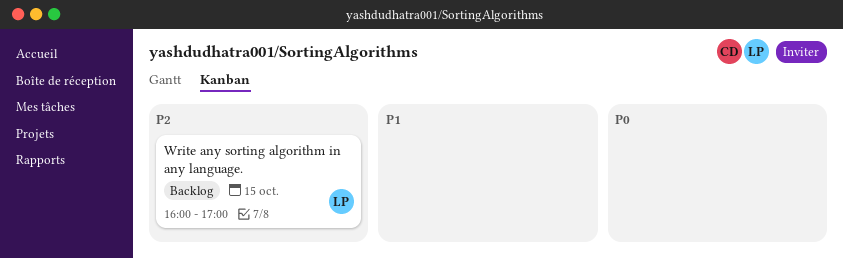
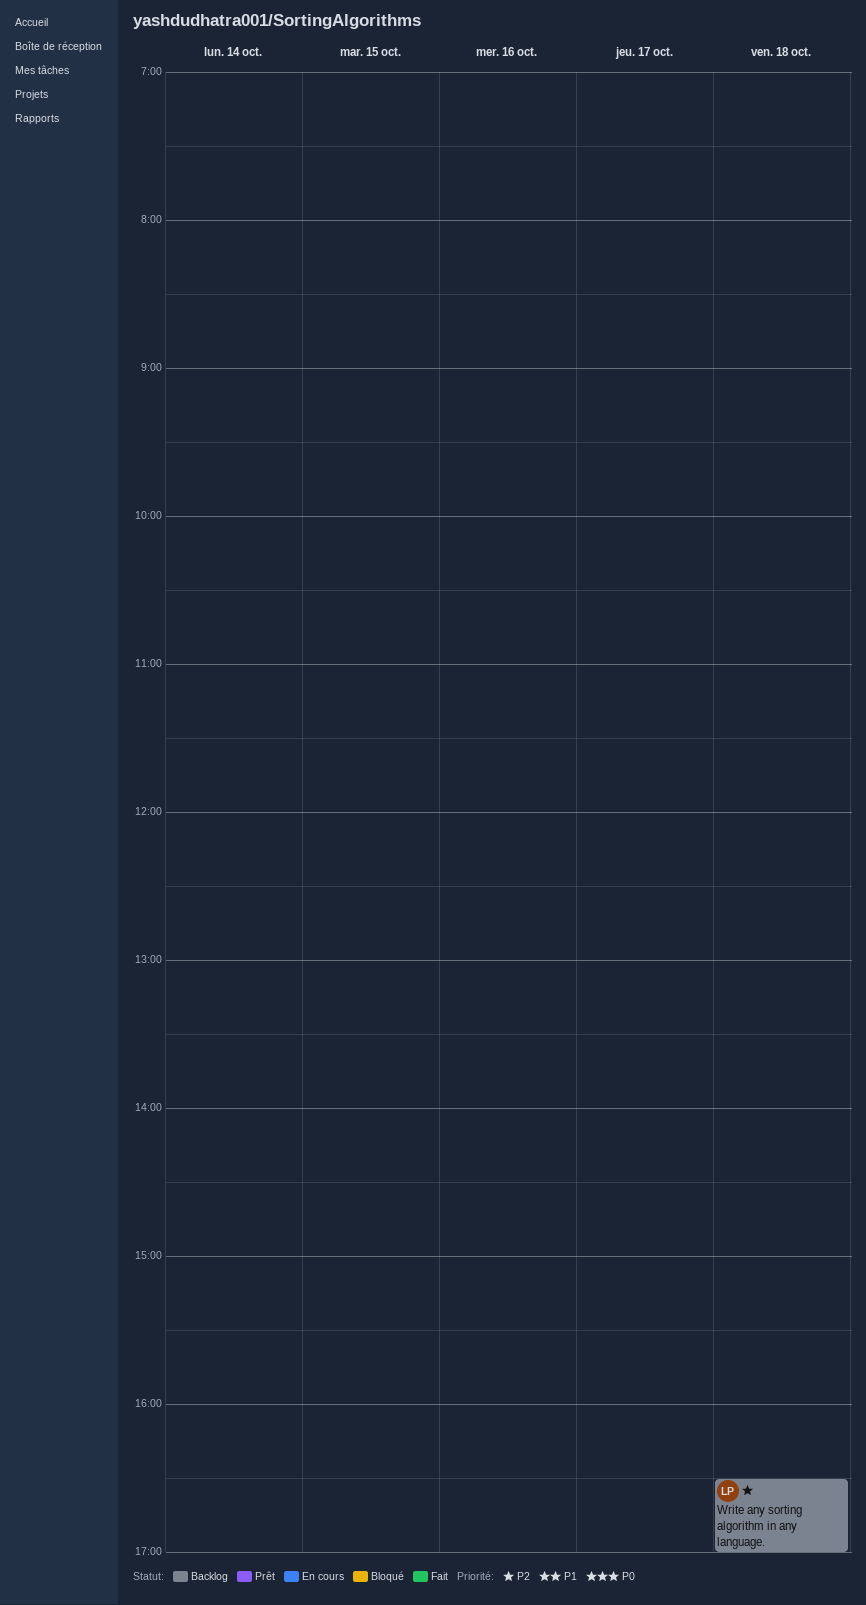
Write any sorting algorithm in any language., day: Oct 15 -> Oct 18
Write any sorting algorithm in any language., begins: 16:00 -> 16:30

